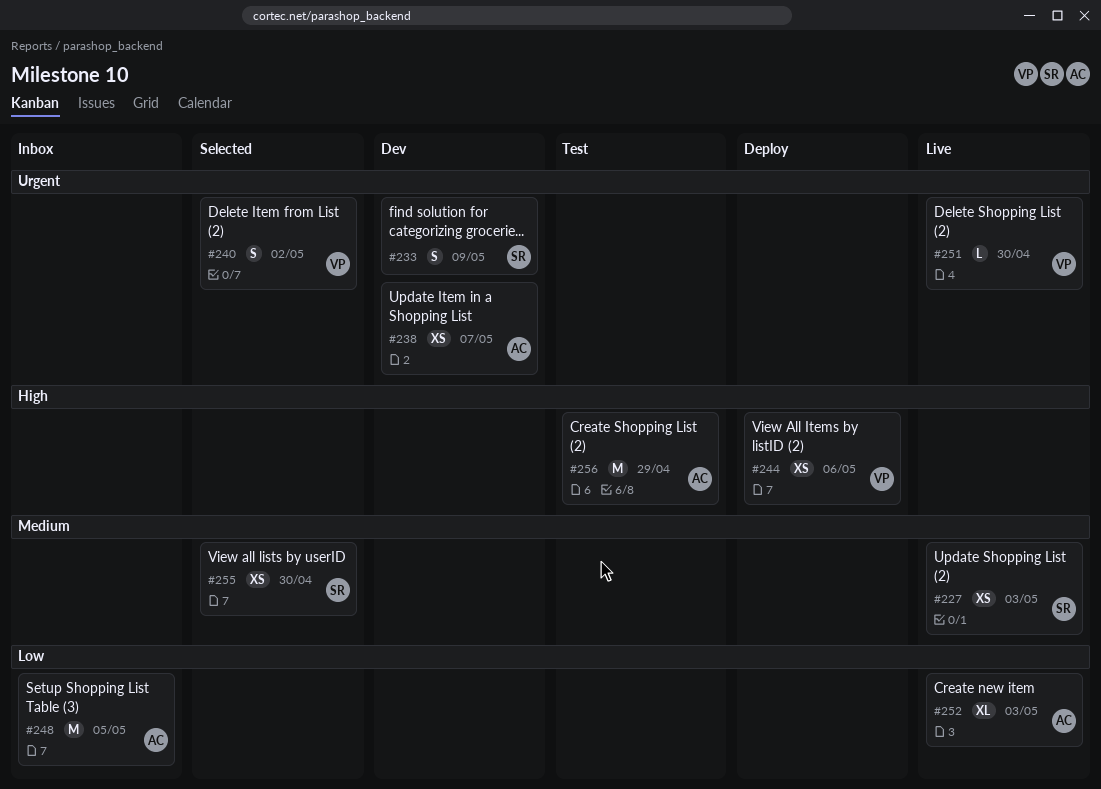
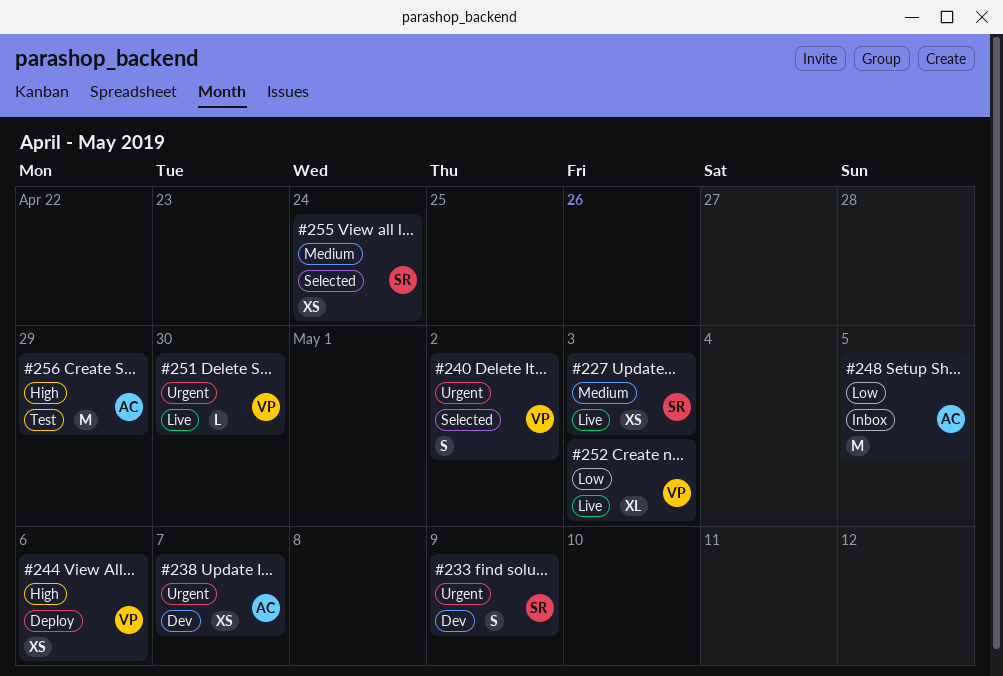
#252, owner: AC -> VP
#255, due: Apr 30 -> Apr 24

